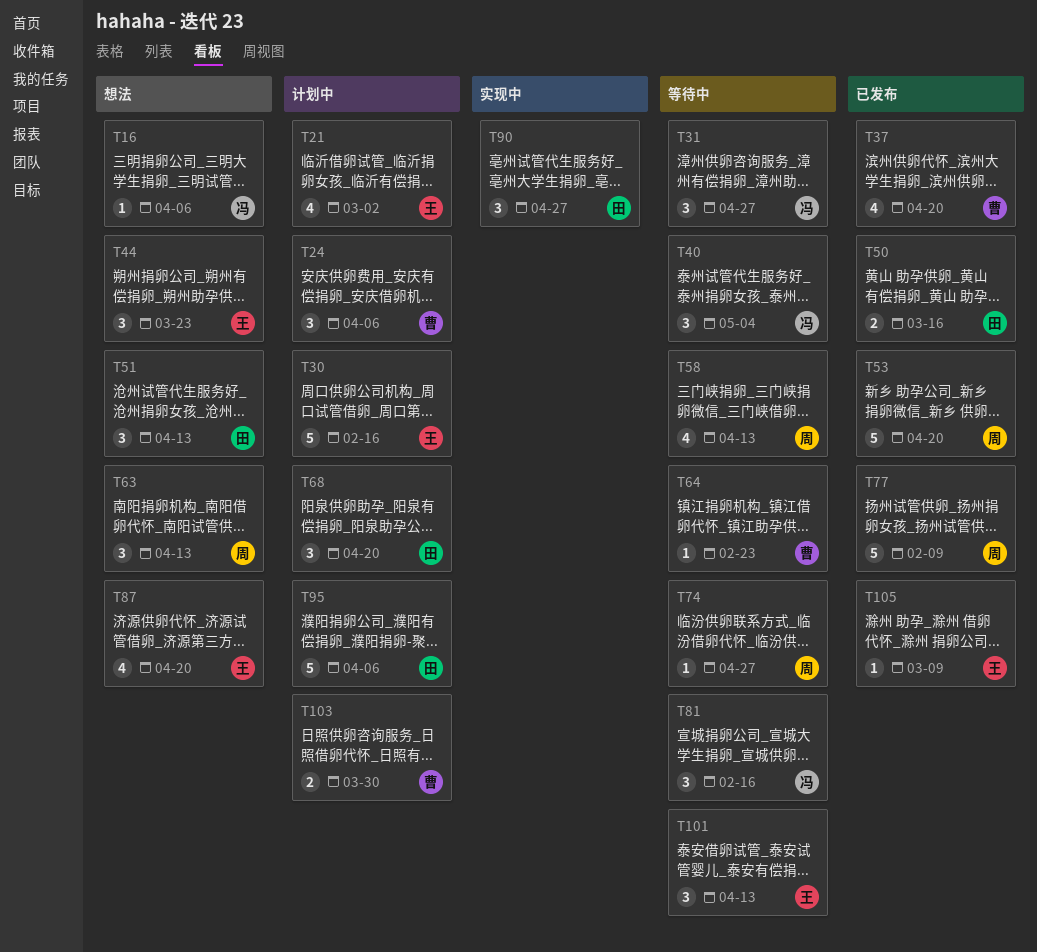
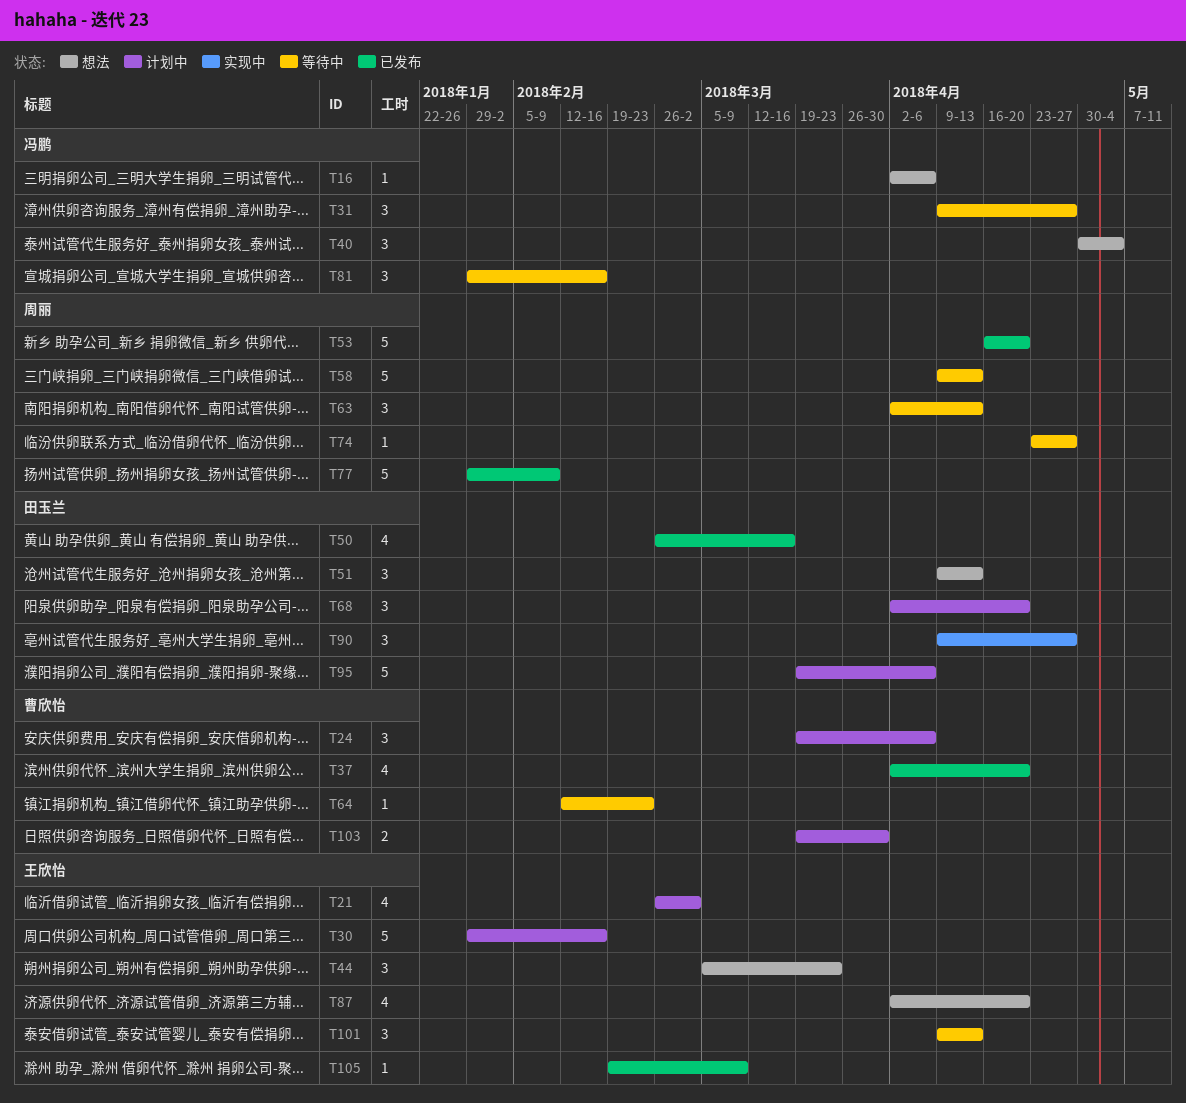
T40, status: 等待中 -> 想法
T50, estimate: 2 -> 4
T58, estimate: 4 -> 5
T63, status: 想法 -> 等待中

